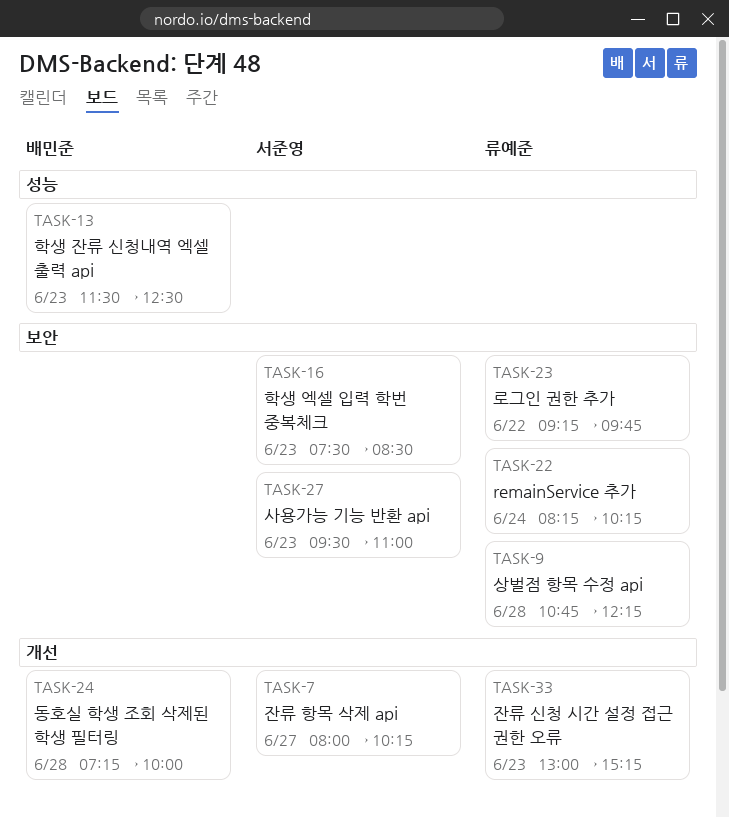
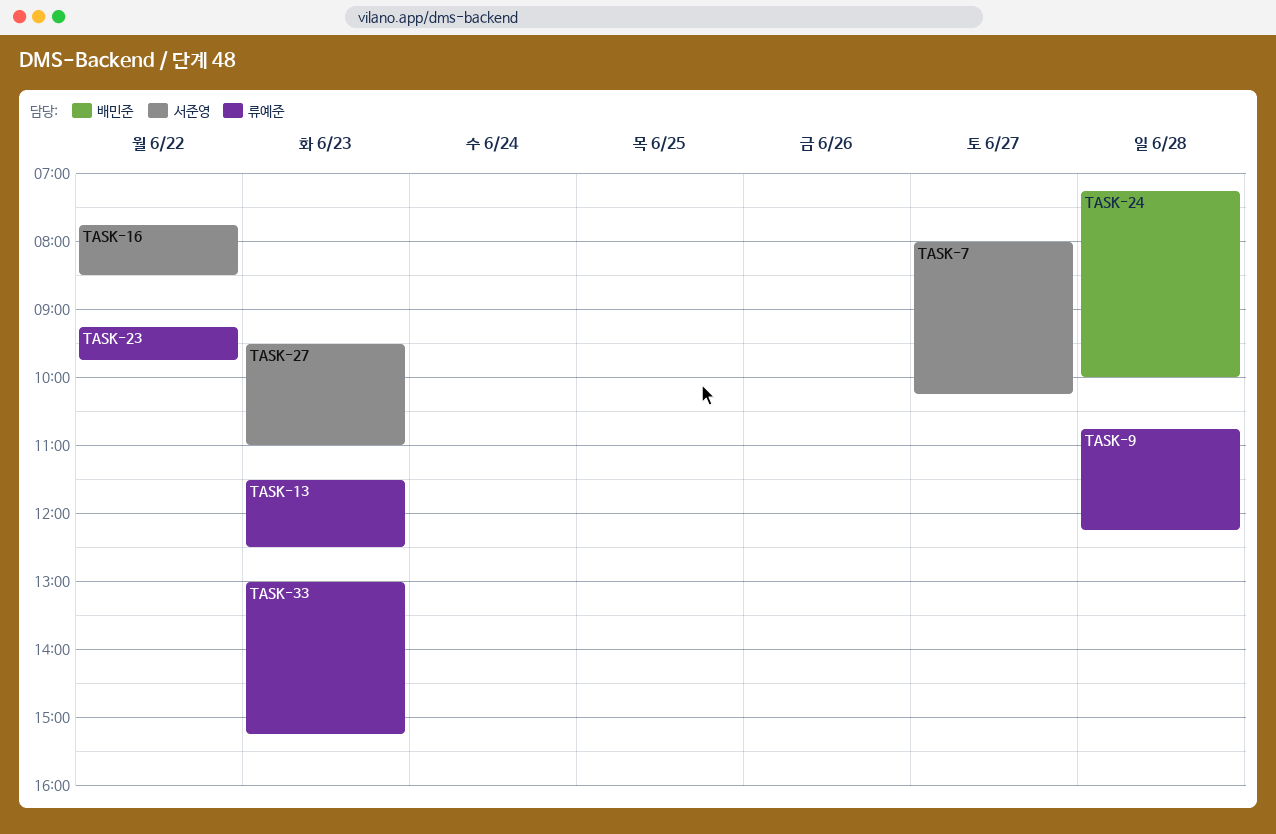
TASK-13, owner: 배민준 -> 류예준
TASK-16, day: Jun 23 -> Jun 22
TASK-16, begins: 07:30 -> 07:45
TASK-22: present -> none

